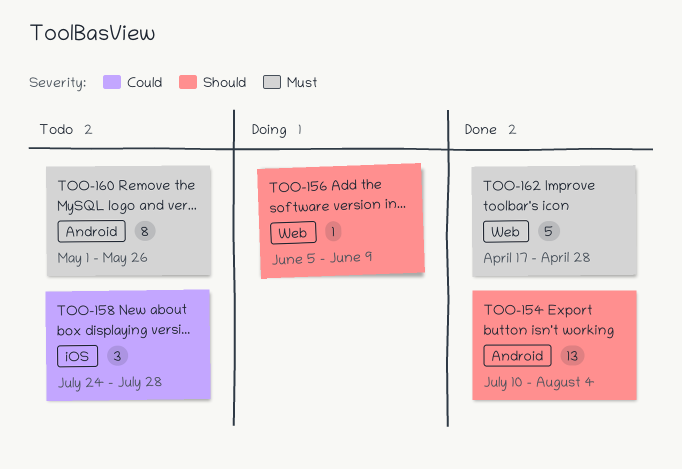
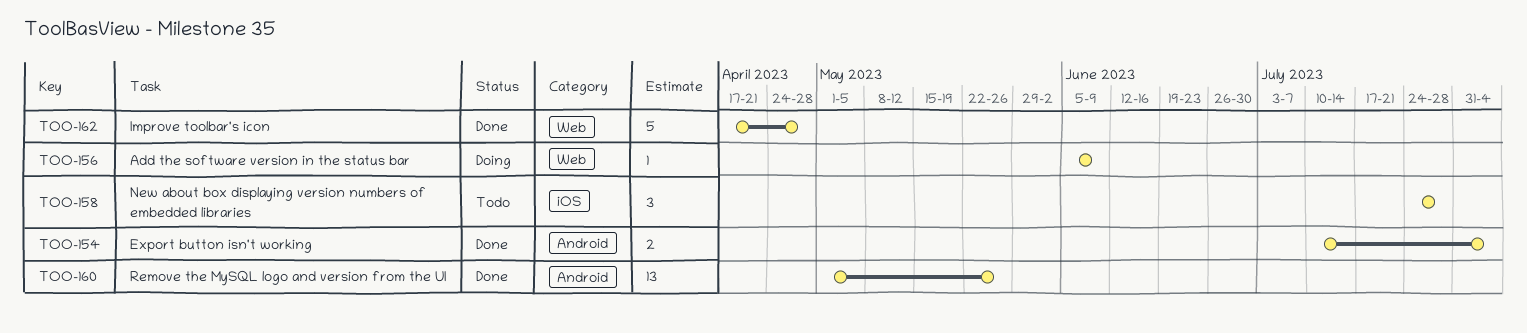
TOO-154, estimate: 13 -> 2
TOO-160, status: Todo -> Done
TOO-160, estimate: 8 -> 13

